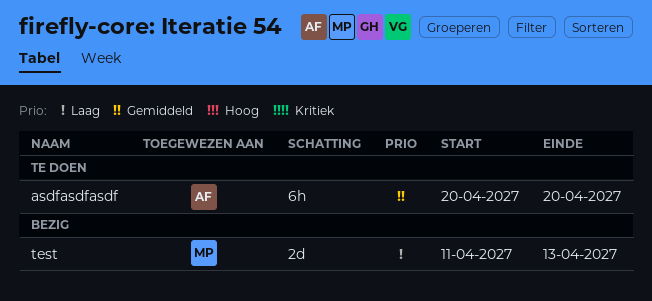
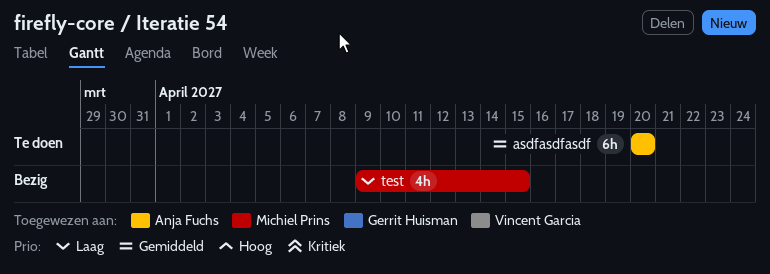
test, estimate: 2d -> 4h
test, start: Apr 11 -> Apr 9
test, due: Apr 13 -> Apr 15

